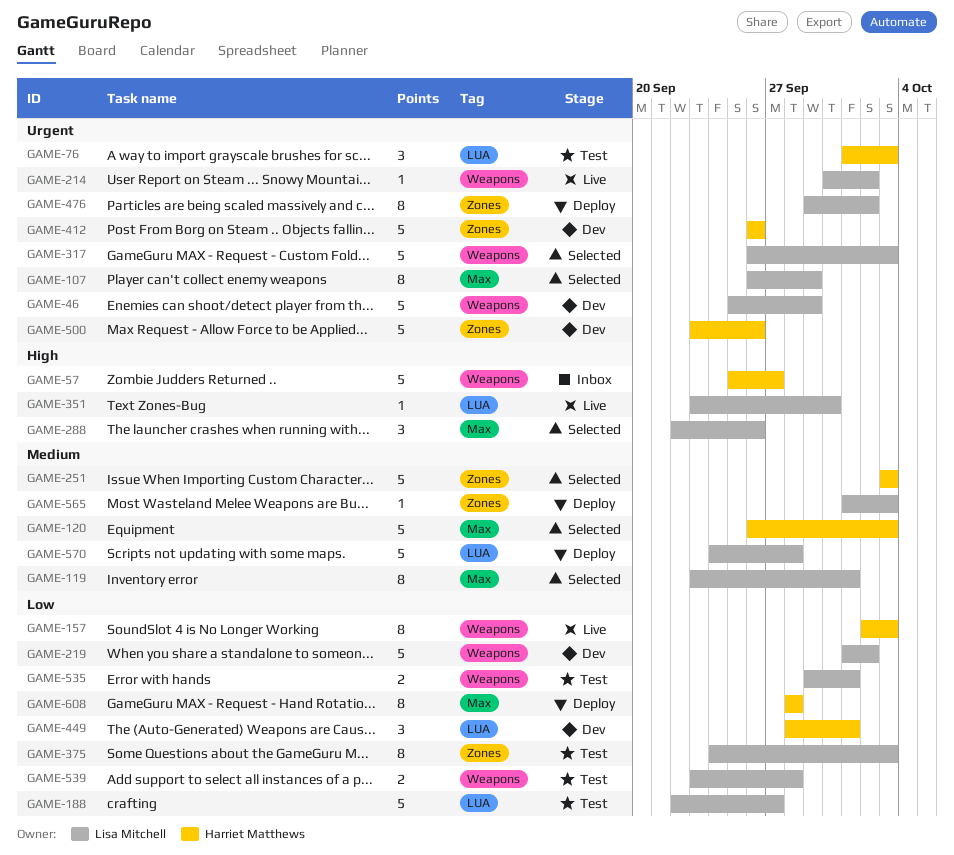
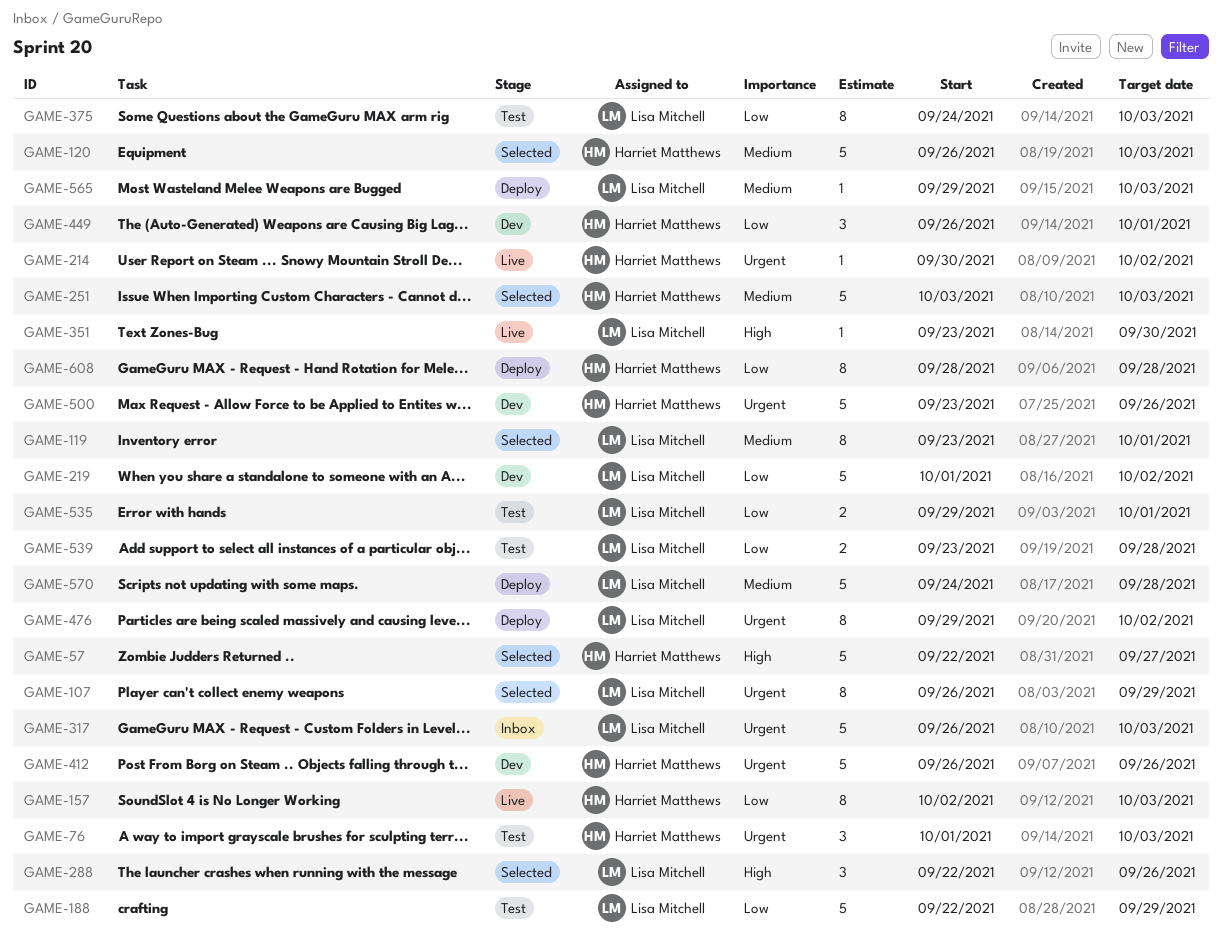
GAME-46: present -> none
GAME-57, status: Inbox -> Selected
GAME-57, start: Sep 25 -> Sep 22
GAME-188, due: Sep 27 -> Sep 29
GAME-214, owner: Lisa Mitchell -> Harriet Matthews
GAME-317, status: Selected -> Inbox
GAME-449, start: Sep 28 -> Sep 26
GAME-565, start: Oct 1 -> Sep 29

